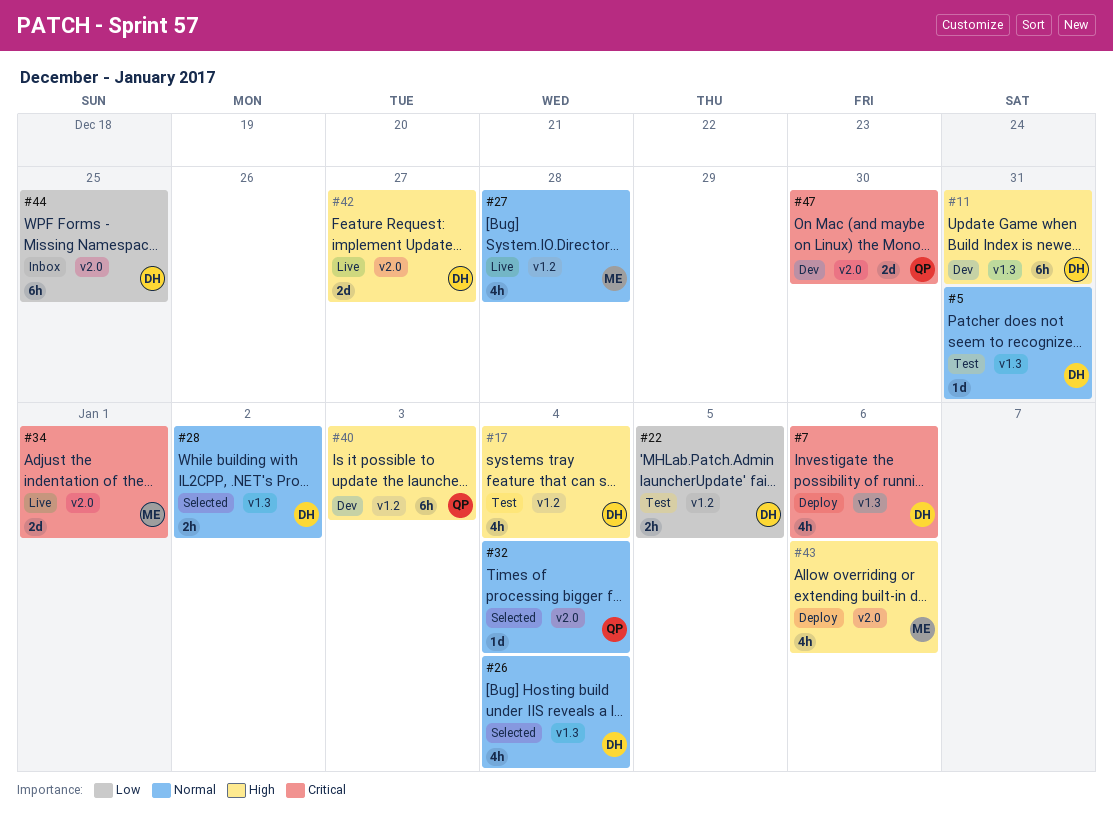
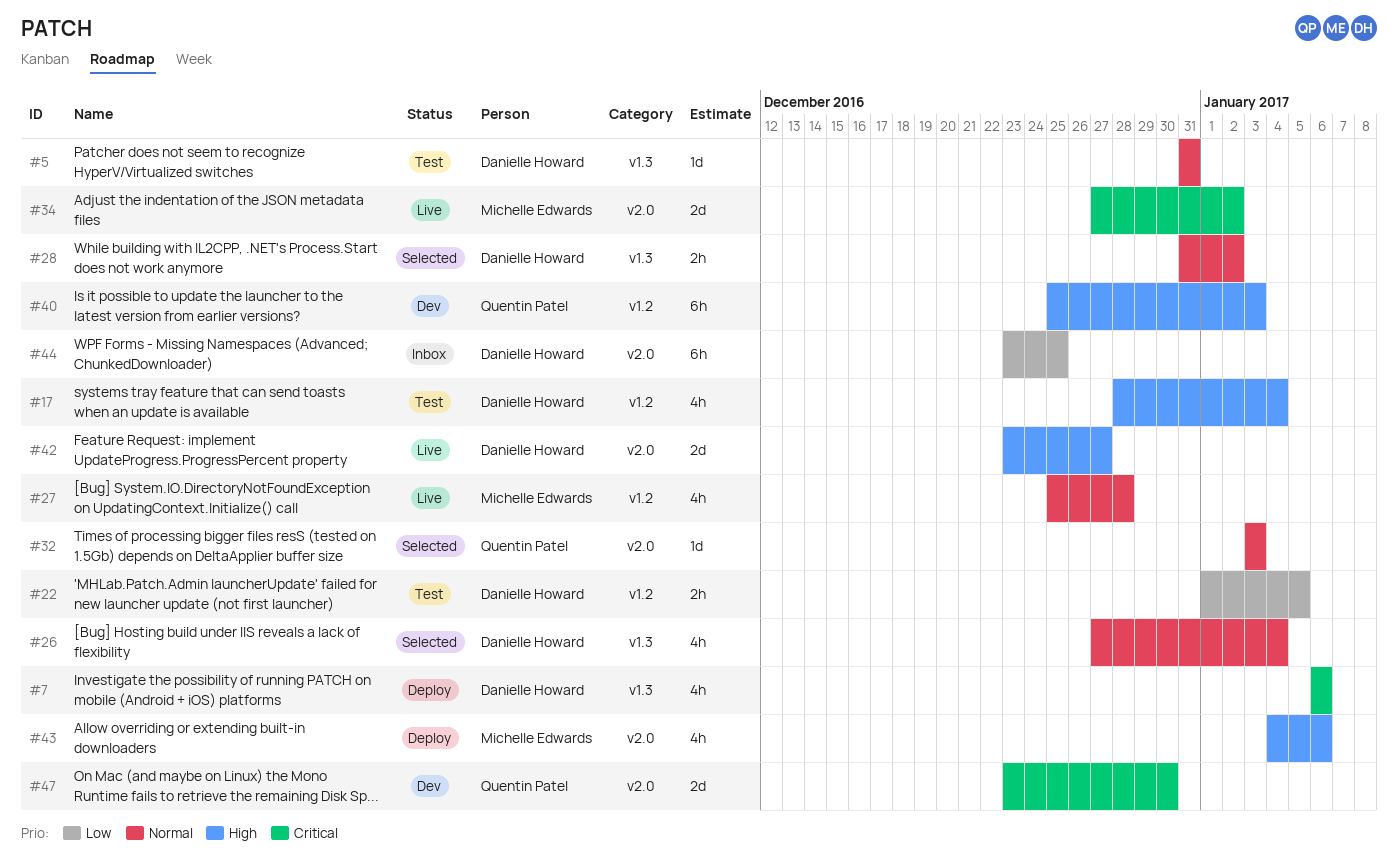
#11: present -> none
#32, due: Jan 4 -> Jan 3
#34, due: Jan 1 -> Jan 2

